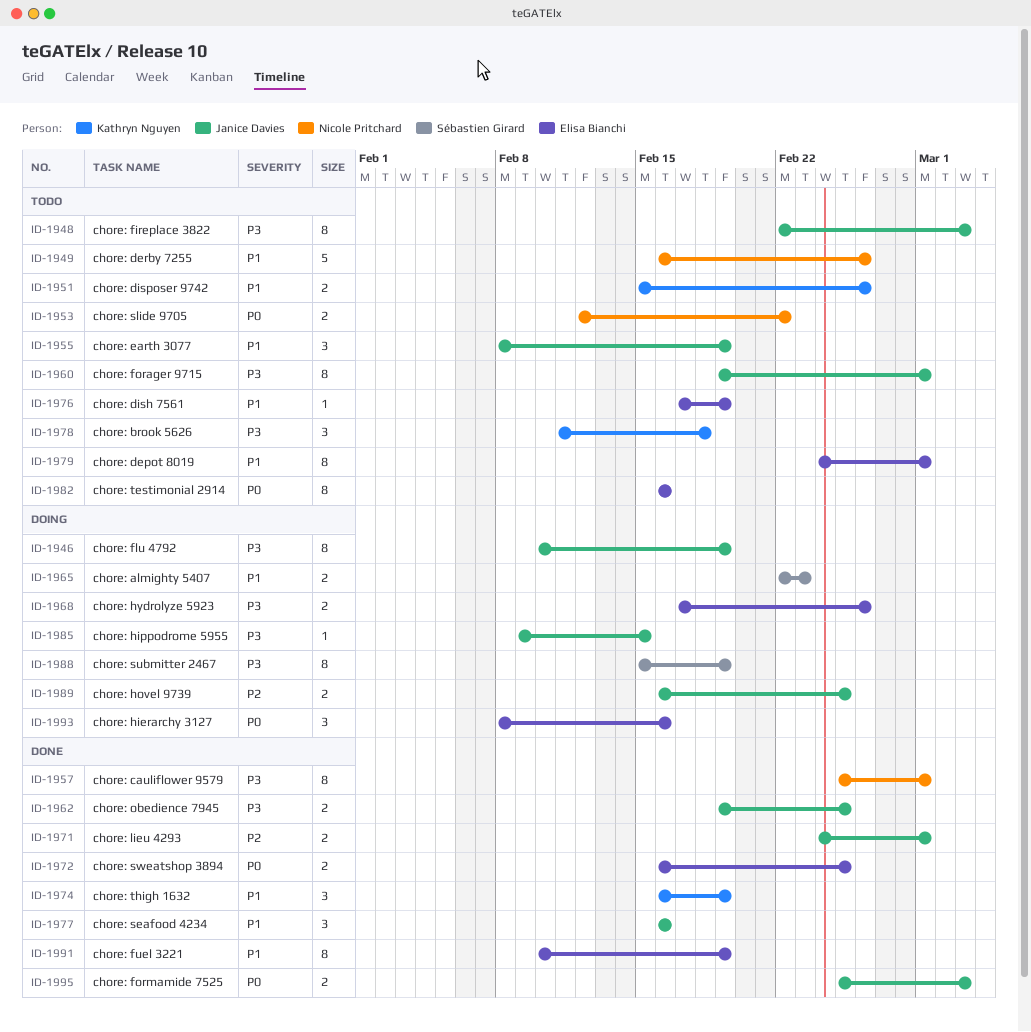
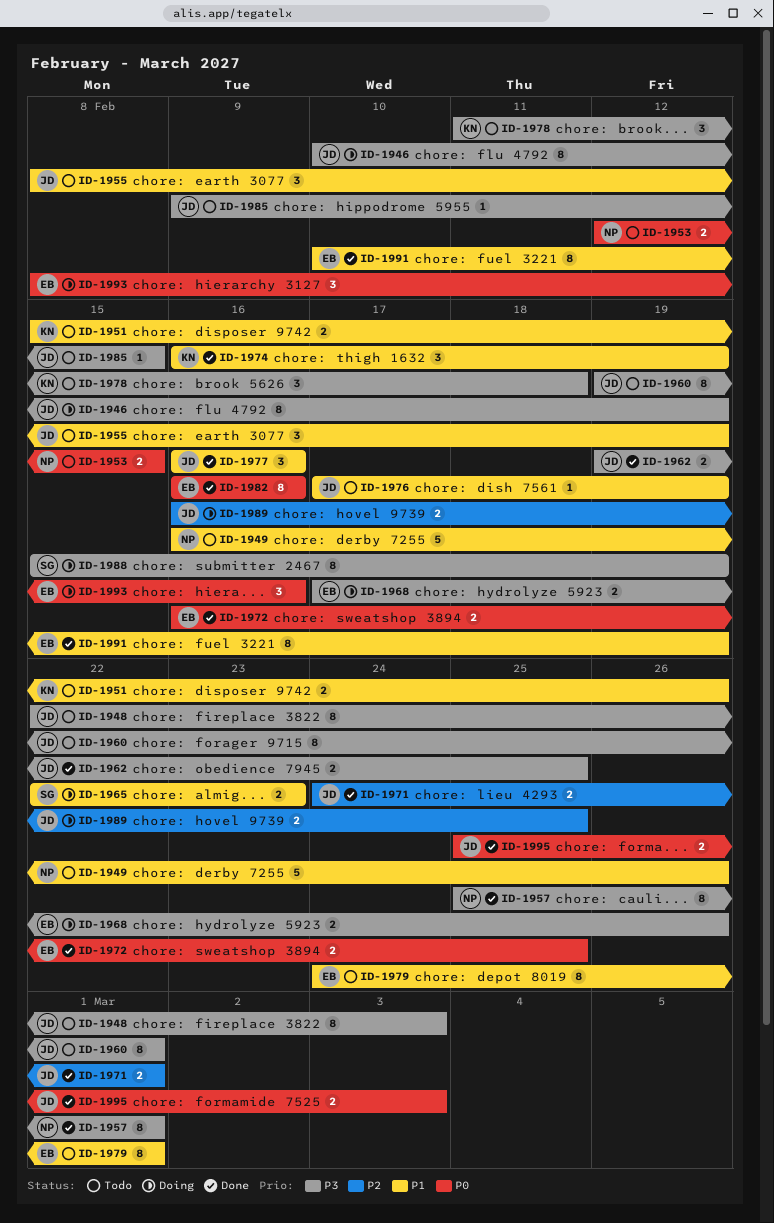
ID-1953, due: Feb 22 -> Feb 15
ID-1976, owner: Elisa Bianchi -> Janice Davies
ID-1982, status: Todo -> Done
ID-1985, status: Doing -> Todo

